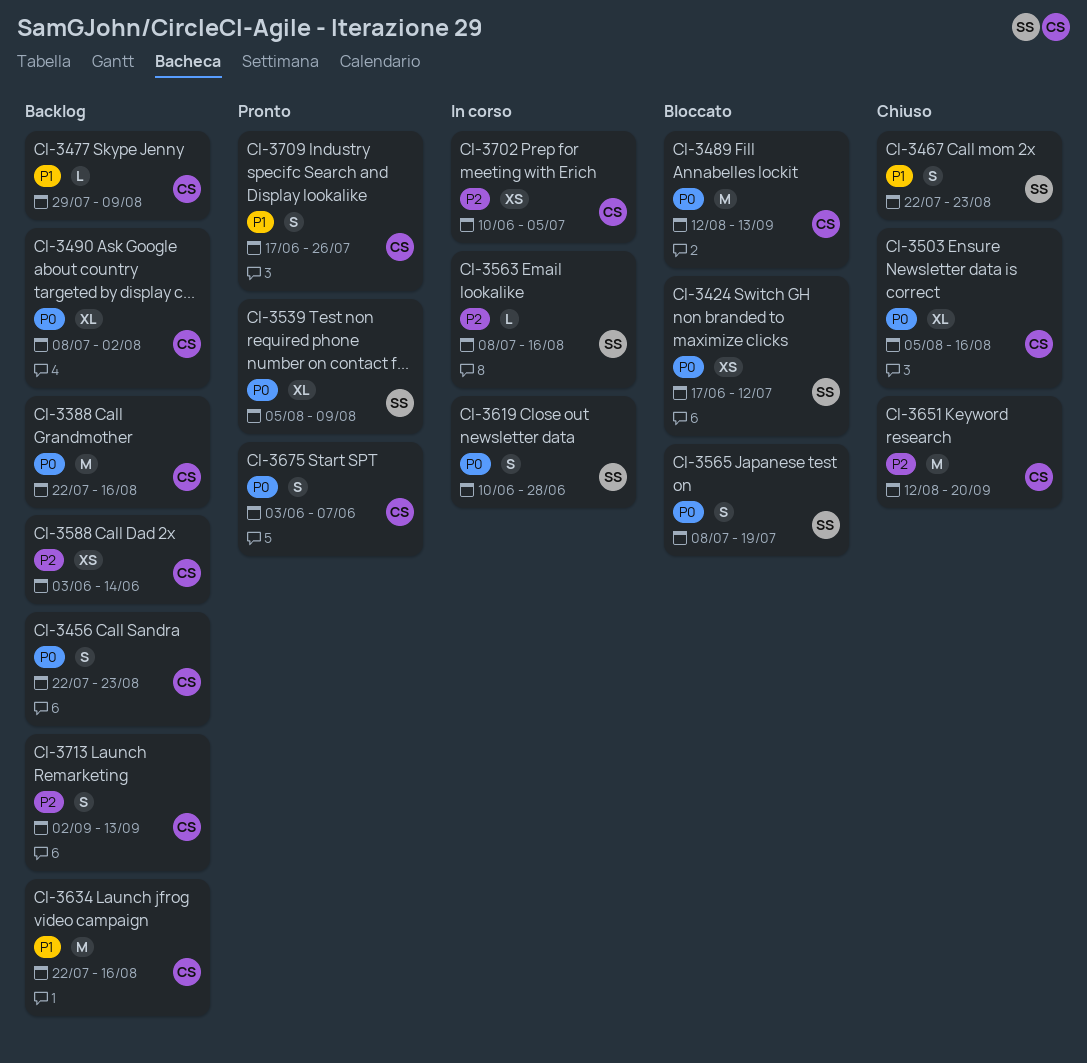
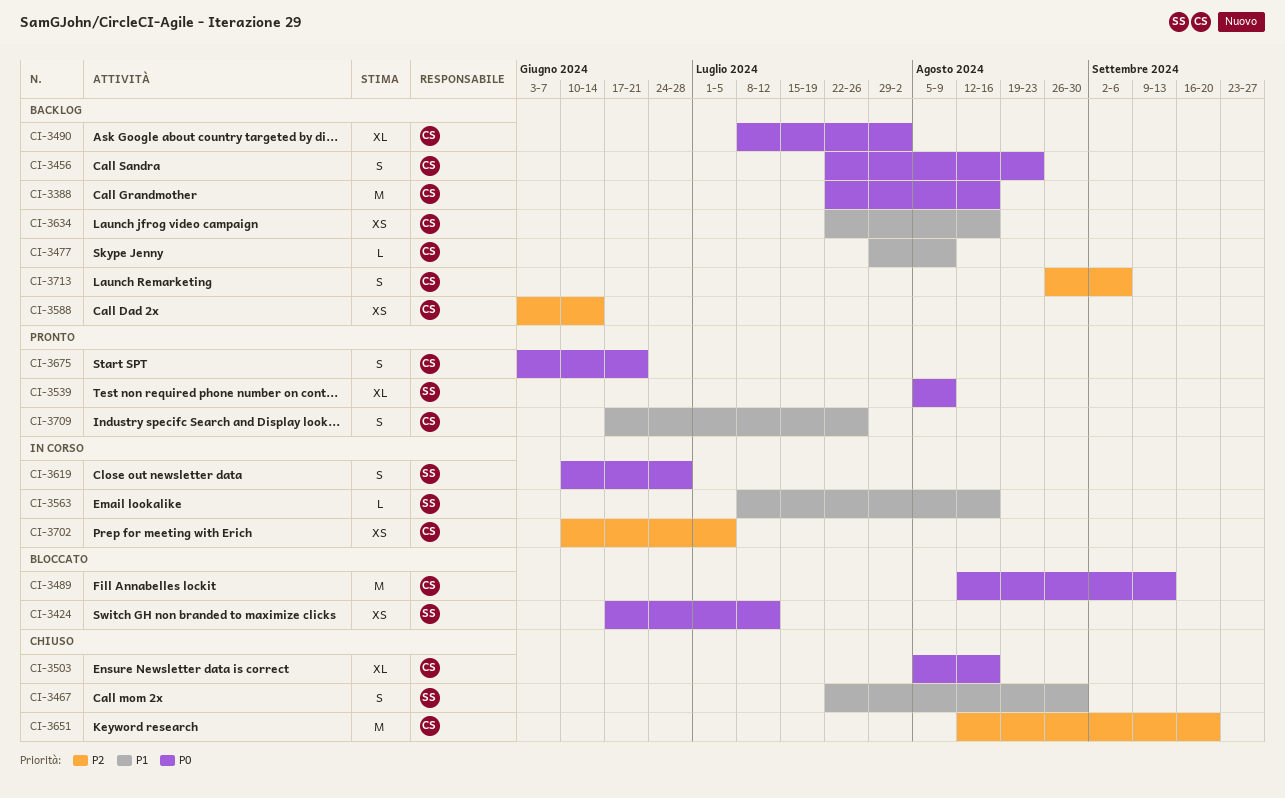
CI-3467, due: Aug 23 -> Aug 30
CI-3563, priority: P2 -> P1
CI-3565: present -> none
CI-3634, estimate: M -> XS
CI-3675, due: Jun 7 -> Jun 21
CI-3713, start: Sep 2 -> Aug 26
CI-3713, due: Sep 13 -> Sep 6

